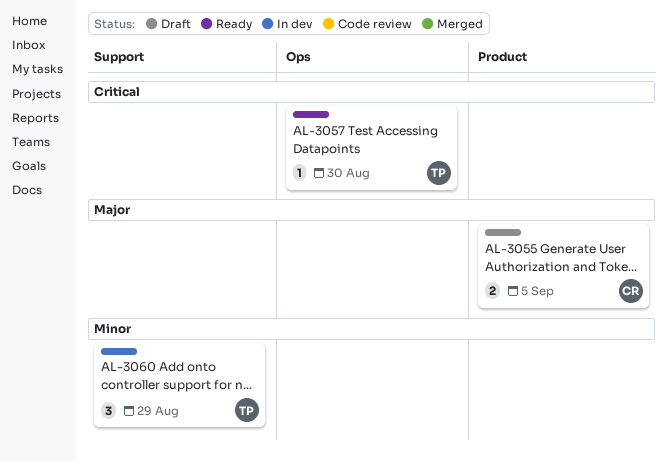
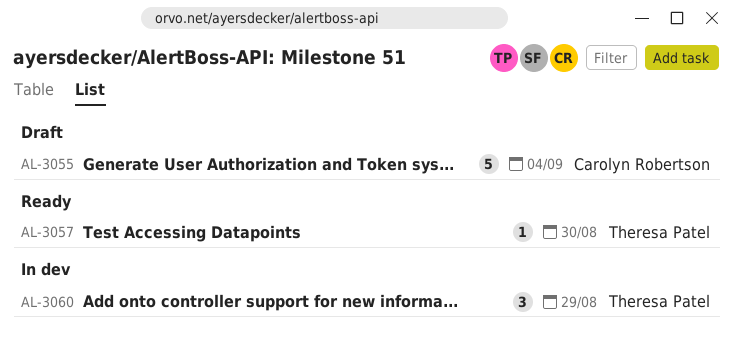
AL-3055, estimate: 2 -> 5
AL-3055, due: Sep 5 -> Sep 4

